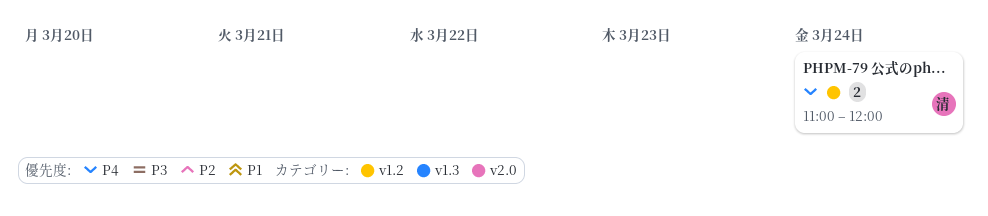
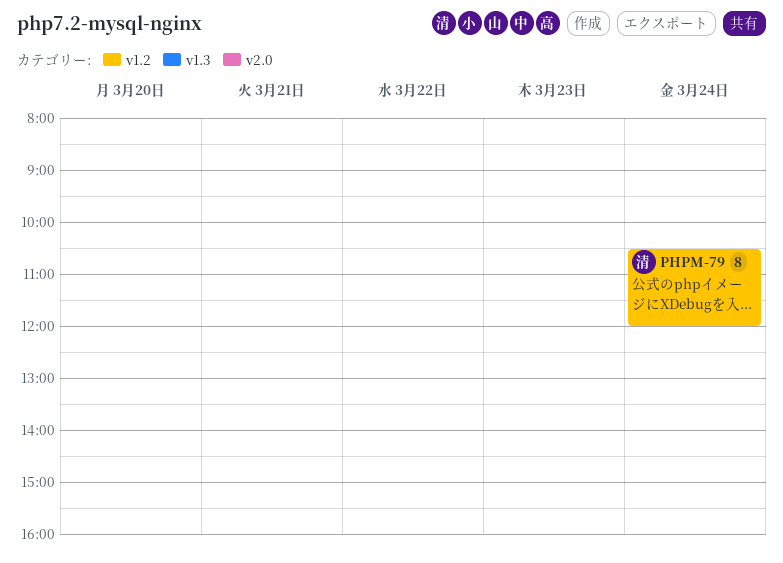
PHPM-79, estimate: 2 -> 8
PHPM-79, begins: 11:00 -> 10:30

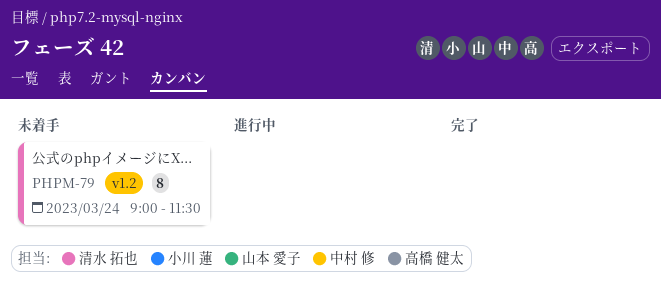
PHPM-79, begins: 10:30 -> 09:00
PHPM-79, ends: 12:00 -> 11:30

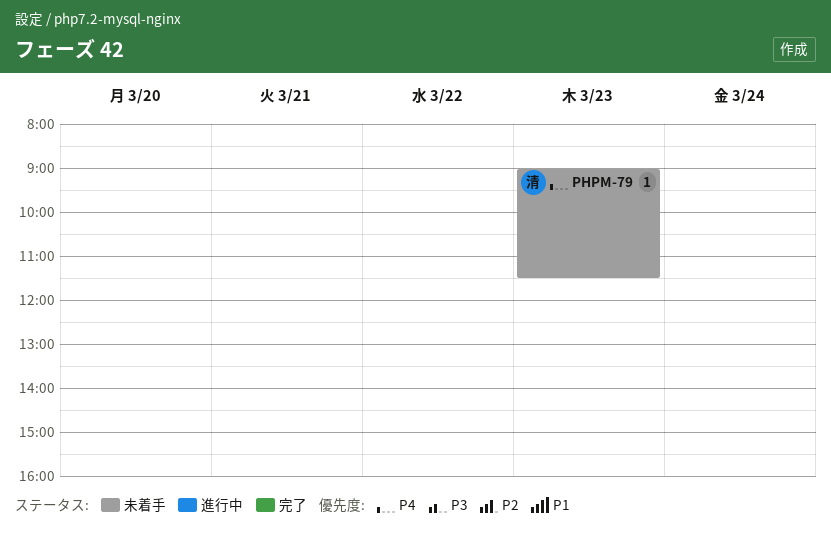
PHPM-79, estimate: 8 -> 1
PHPM-79, day: Mar 24 -> Mar 23

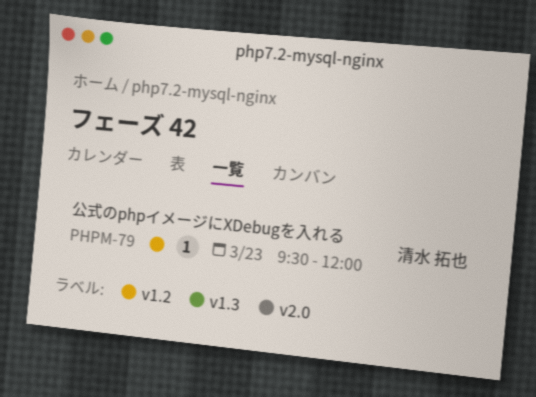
PHPM-79, begins: 09:00 -> 09:30
PHPM-79, ends: 11:30 -> 12:00

